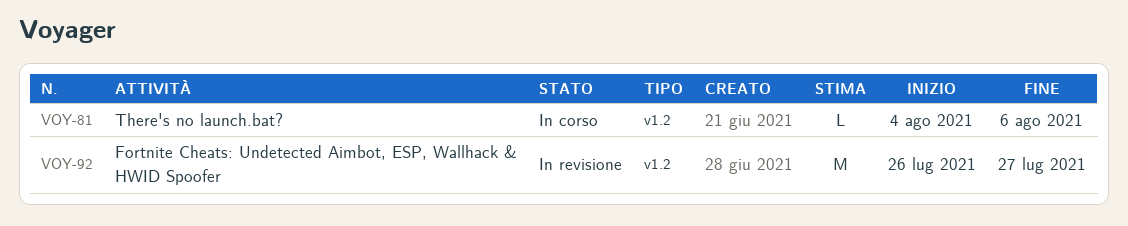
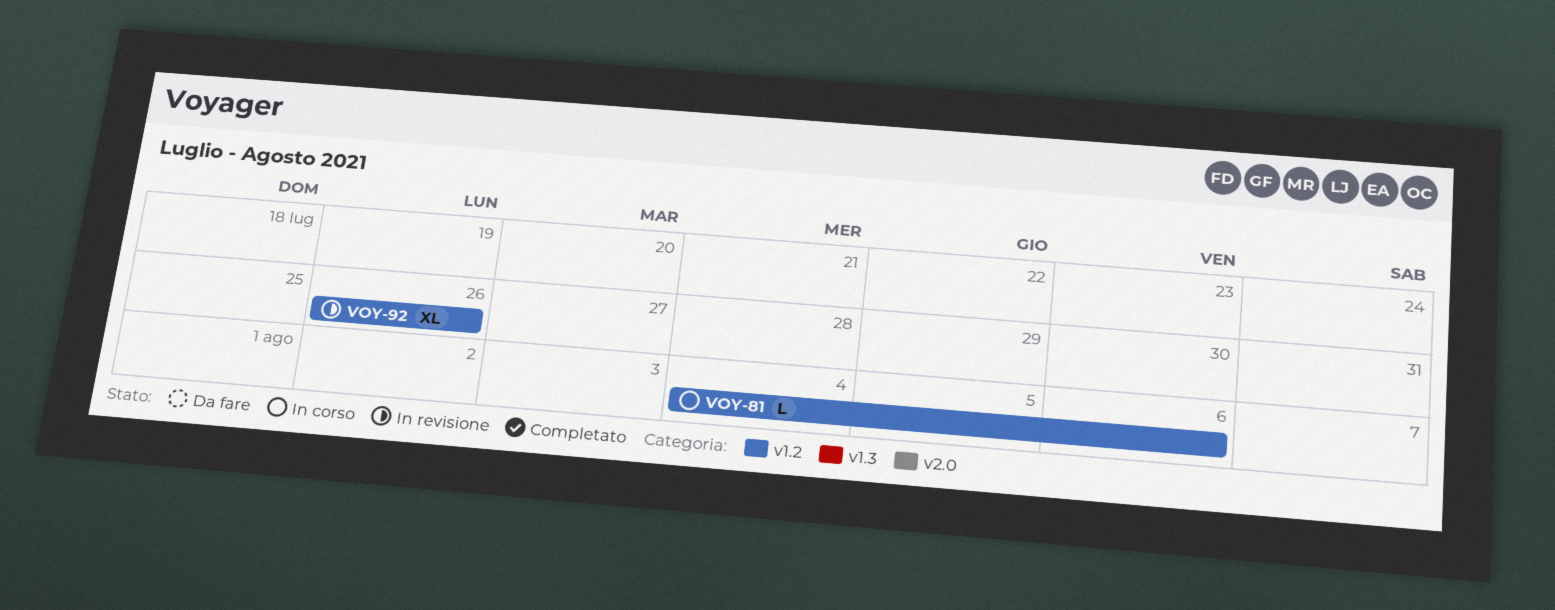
VOY-92, estimate: M -> XL
VOY-92, due: Jul 27 -> Jul 26

